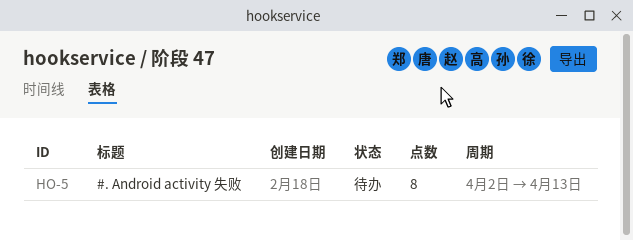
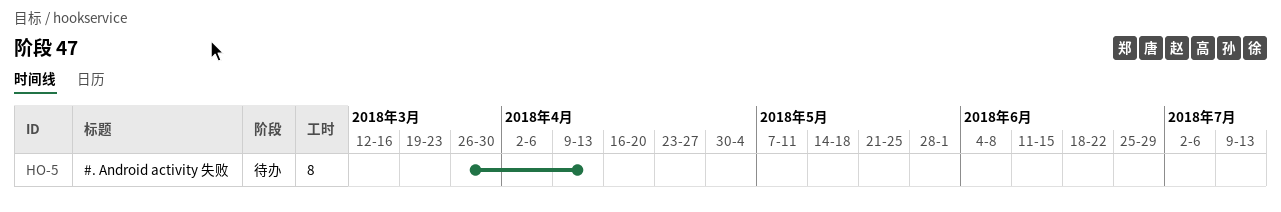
HO-5, start: Apr 2 -> Mar 26

